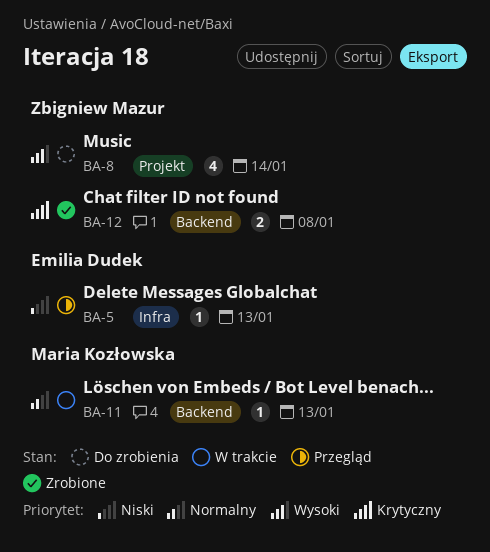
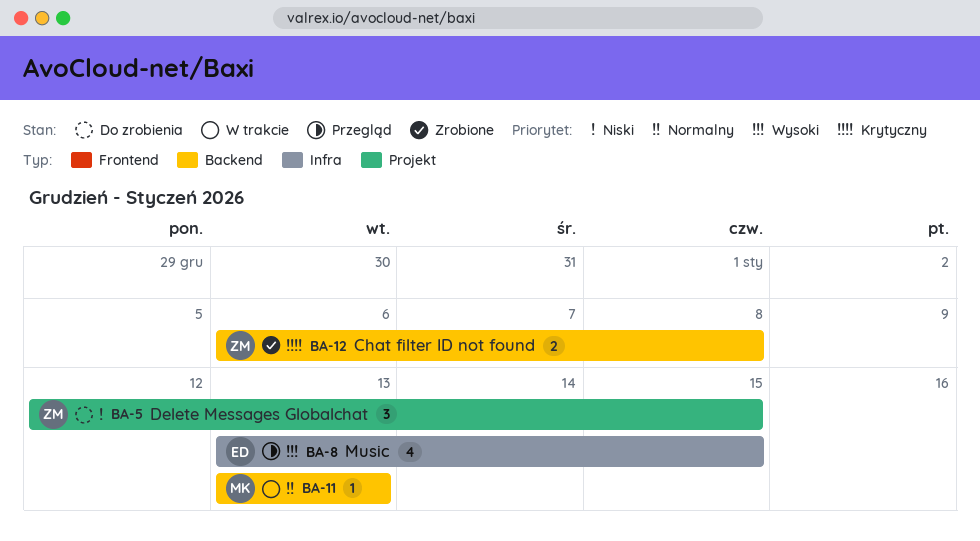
BA-5, status: Przegląd -> Do zrobienia
BA-5, owner: Emilia Dudek -> Zbigniew Mazur
BA-5, label: Infra -> Projekt
BA-5, estimate: 1 -> 3
BA-5, due: Jan 13 -> Jan 15
BA-8, status: Do zrobienia -> Przegląd
BA-8, owner: Zbigniew Mazur -> Emilia Dudek
BA-8, label: Projekt -> Infra
BA-8, due: Jan 14 -> Jan 15

